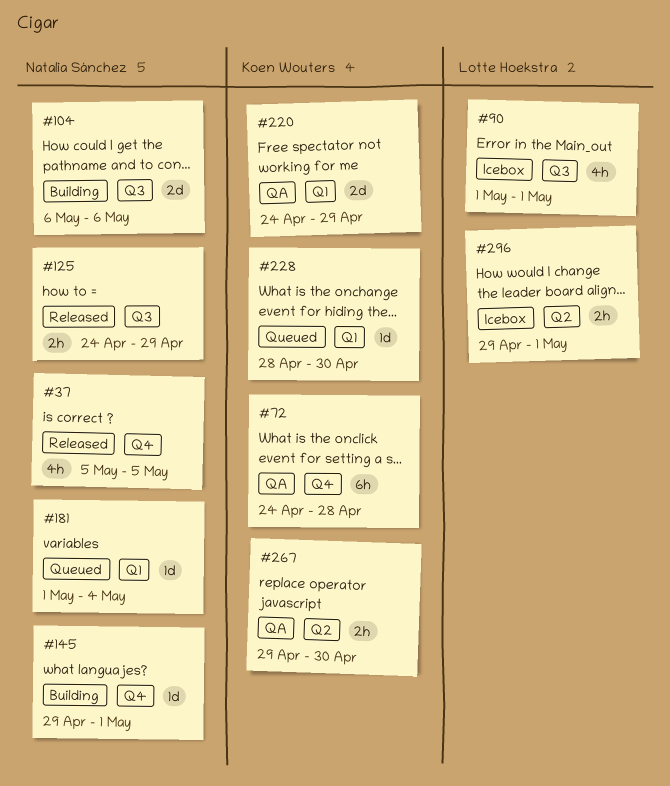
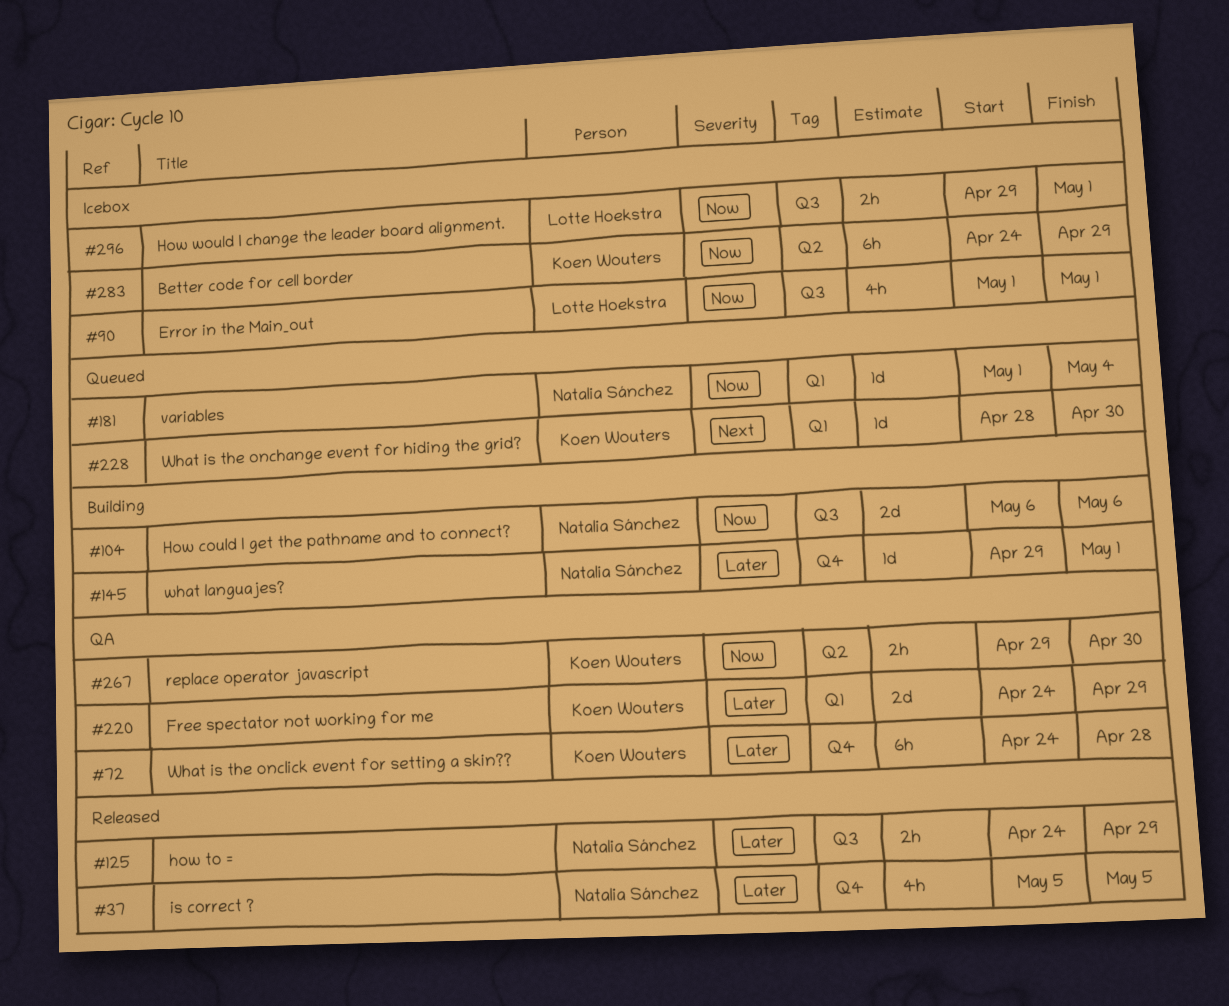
#283: none -> present
#296, label: Q2 -> Q3

